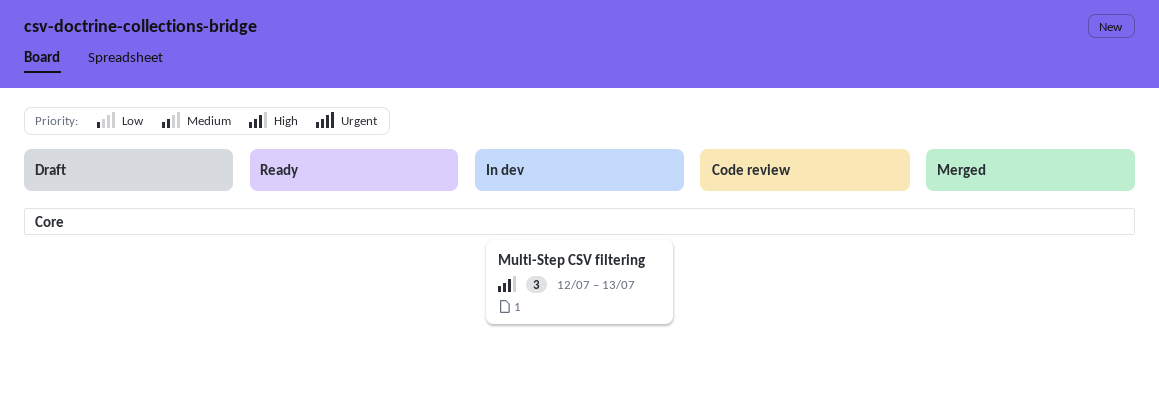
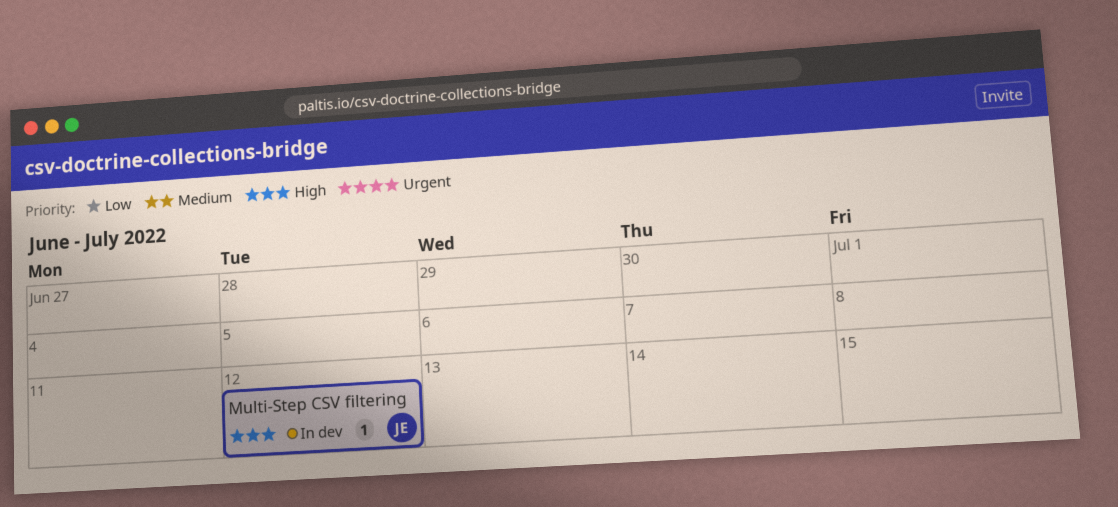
Multi-Step CSV filtering, estimate: 3 -> 1
Multi-Step CSV filtering, due: Jul 13 -> Jul 12

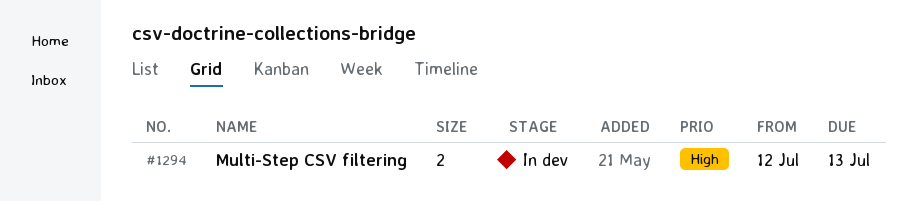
Multi-Step CSV filtering, estimate: 1 -> 2
Multi-Step CSV filtering, due: Jul 12 -> Jul 13

